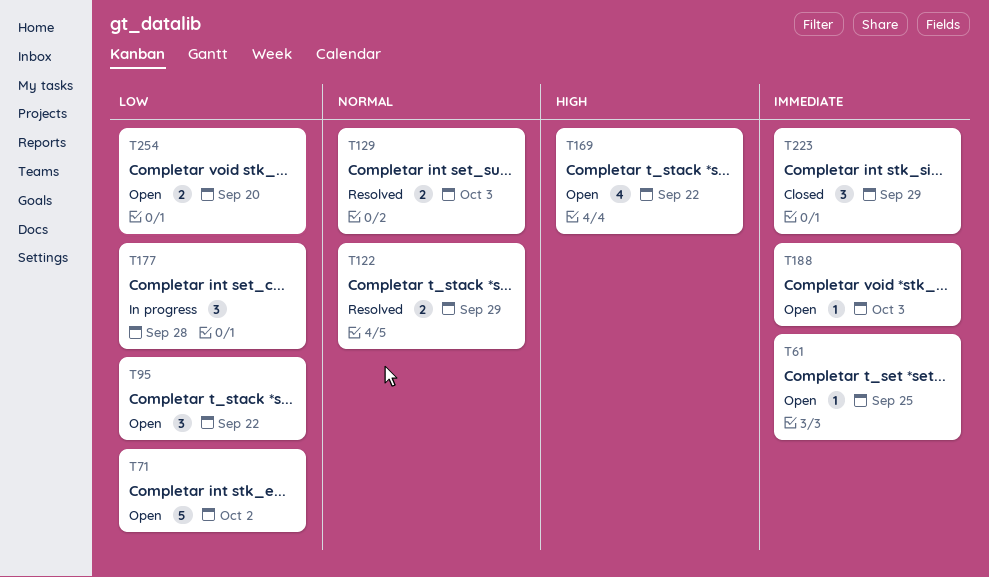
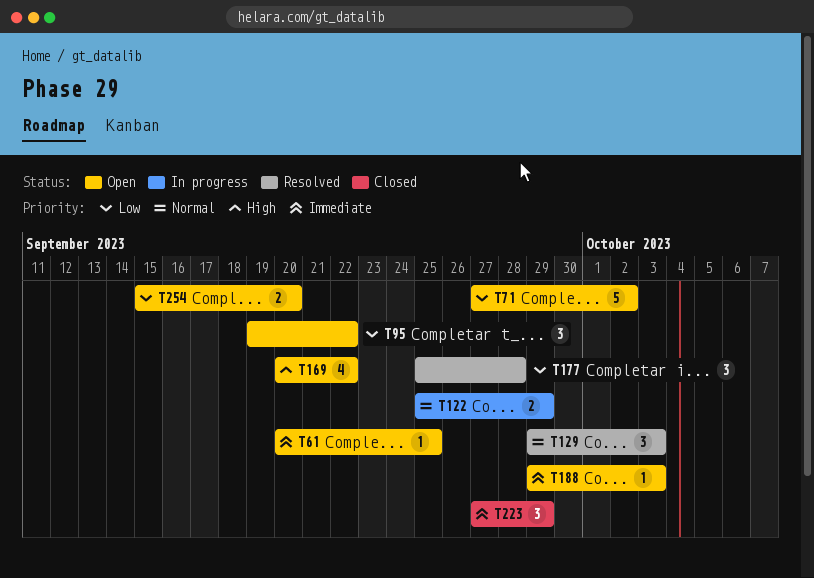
T122, status: Resolved -> In progress
T129, estimate: 2 -> 3
T177, status: In progress -> Resolved

